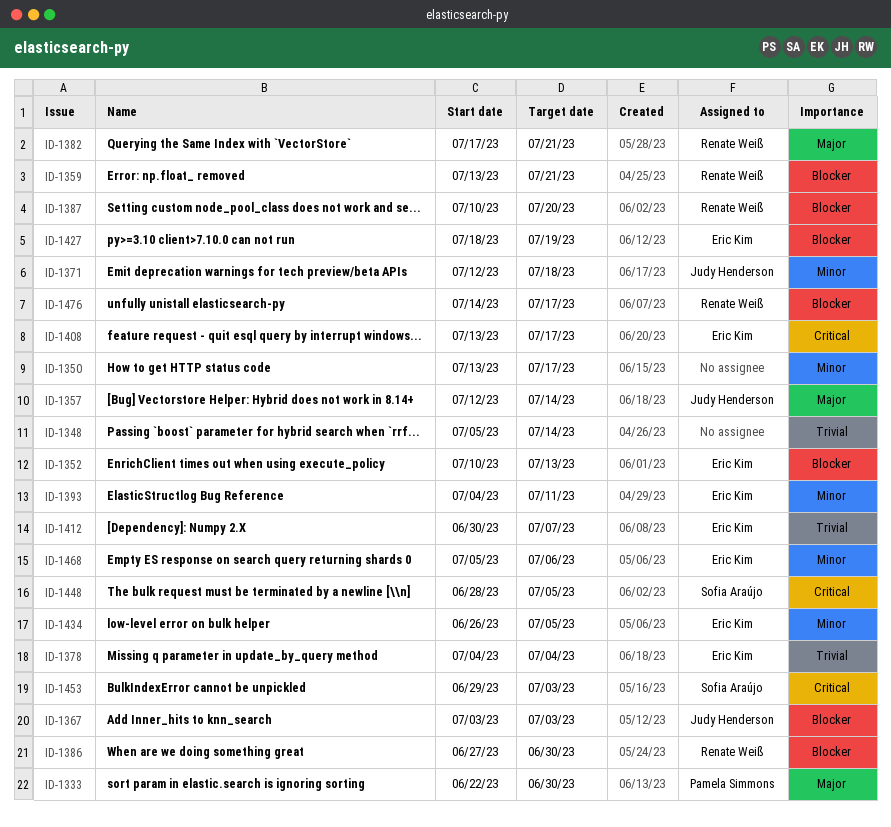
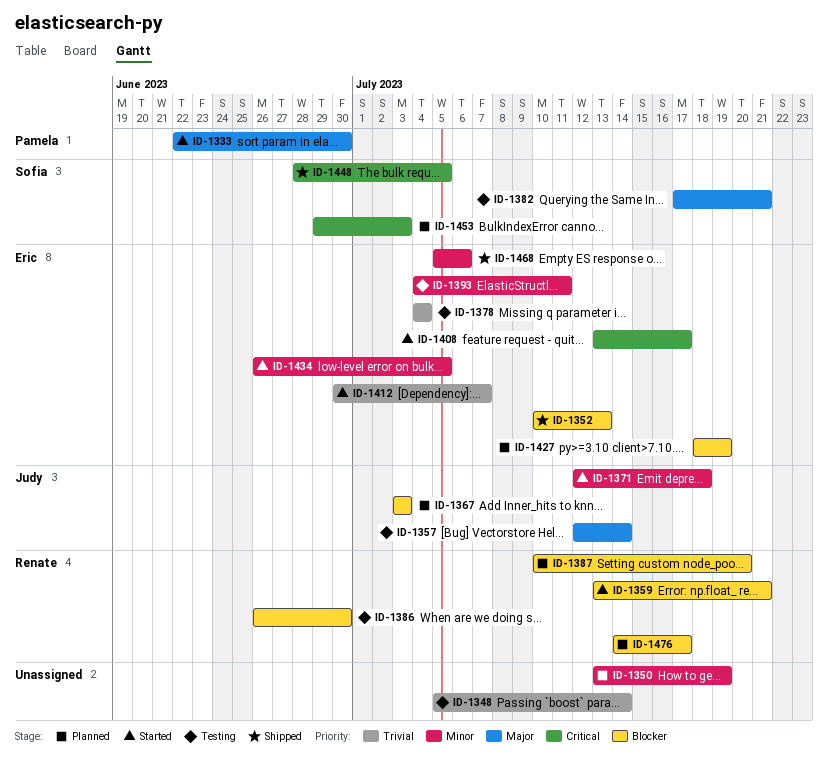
ID-1350, due: Jul 17 -> Jul 19
ID-1382, owner: Renate Weiß -> Sofia Araújo
ID-1386, start: Jun 27 -> Jun 26

